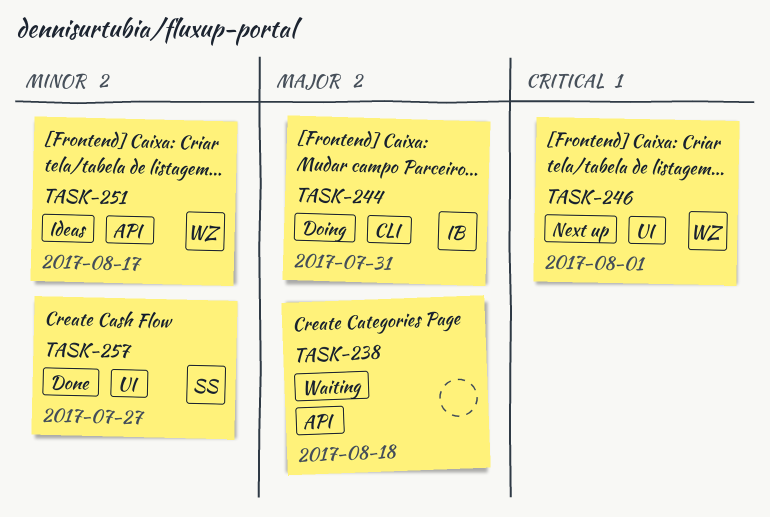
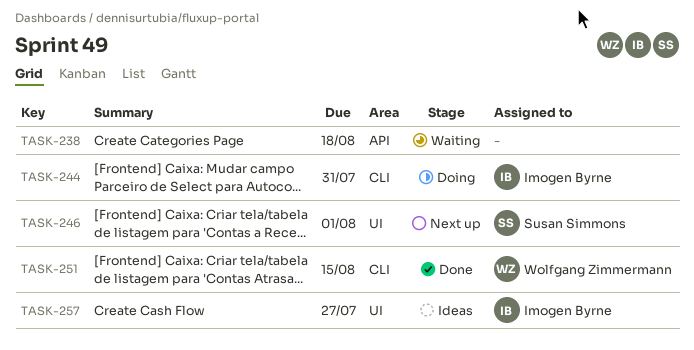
TASK-246, owner: Wolfgang Zimmermann -> Susan Simmons
TASK-251, status: Ideas -> Done
TASK-251, label: API -> CLI
TASK-251, due: Aug 17 -> Aug 15
TASK-257, status: Done -> Ideas
TASK-257, owner: Susan Simmons -> Imogen Byrne

